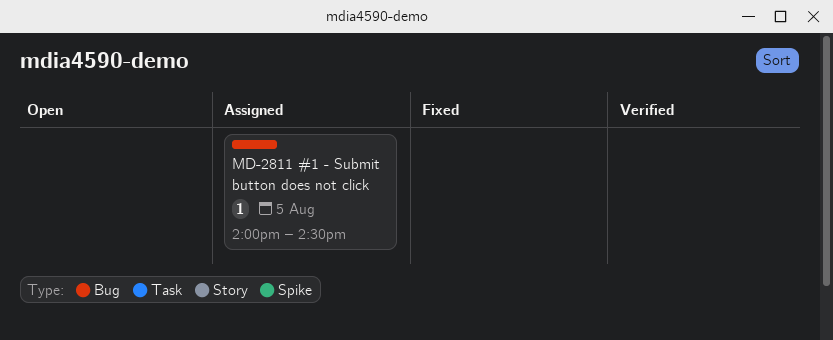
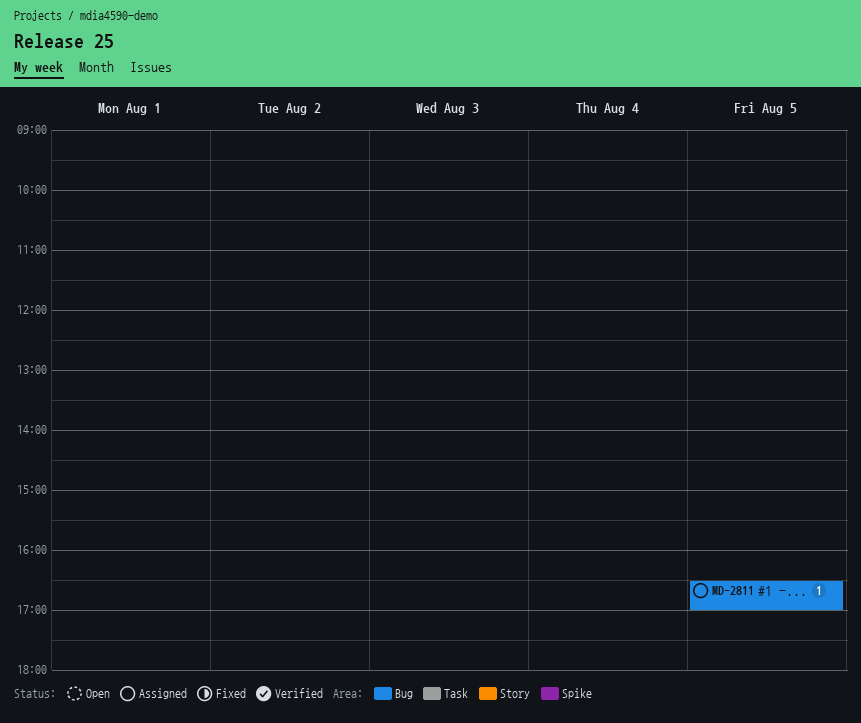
MD-2811, begins: 14:00 -> 16:30
MD-2811, ends: 14:30 -> 17:00

